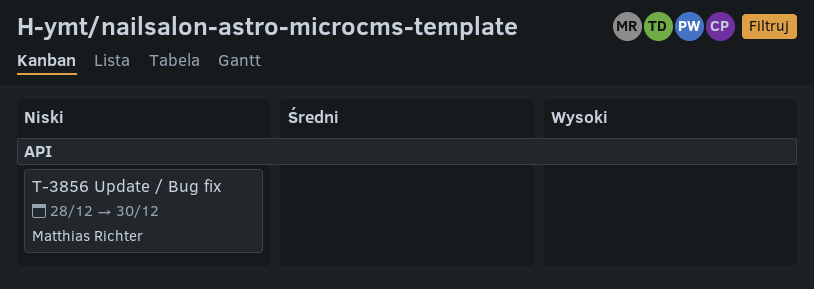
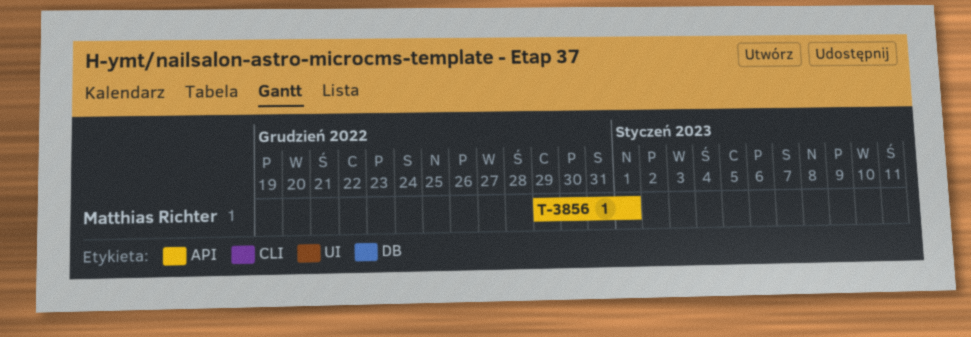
T-3856, start: Dec 28 -> Dec 29
T-3856, due: Dec 30 -> Jan 1

